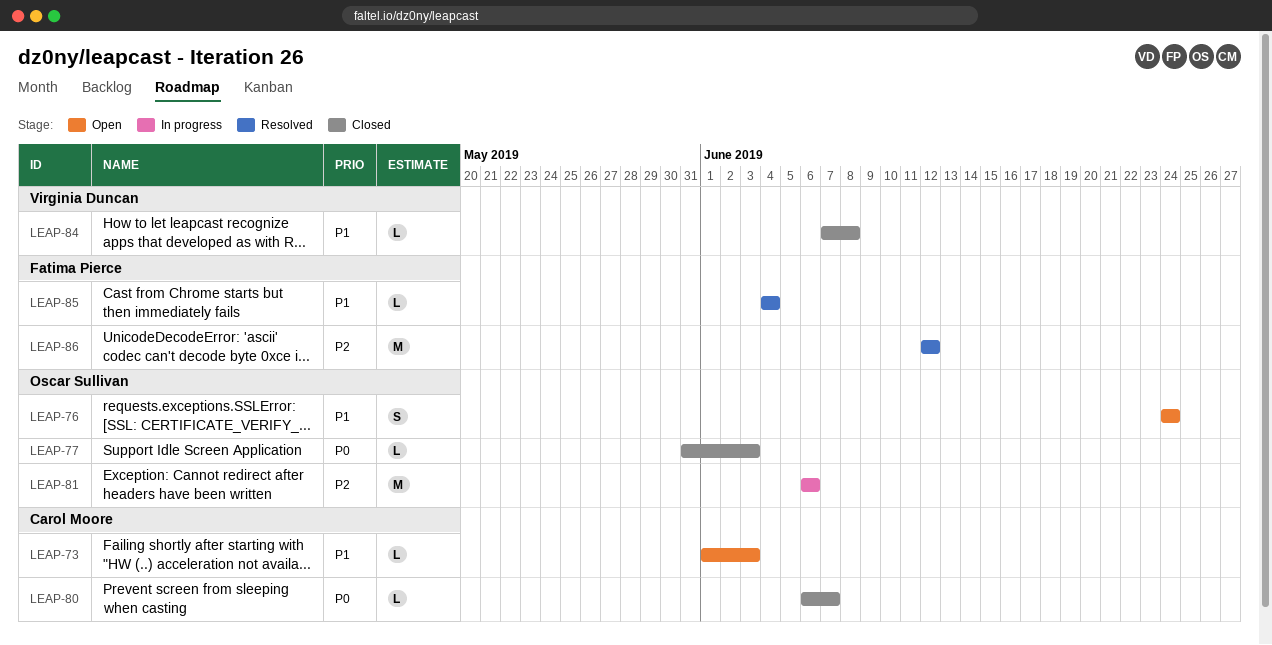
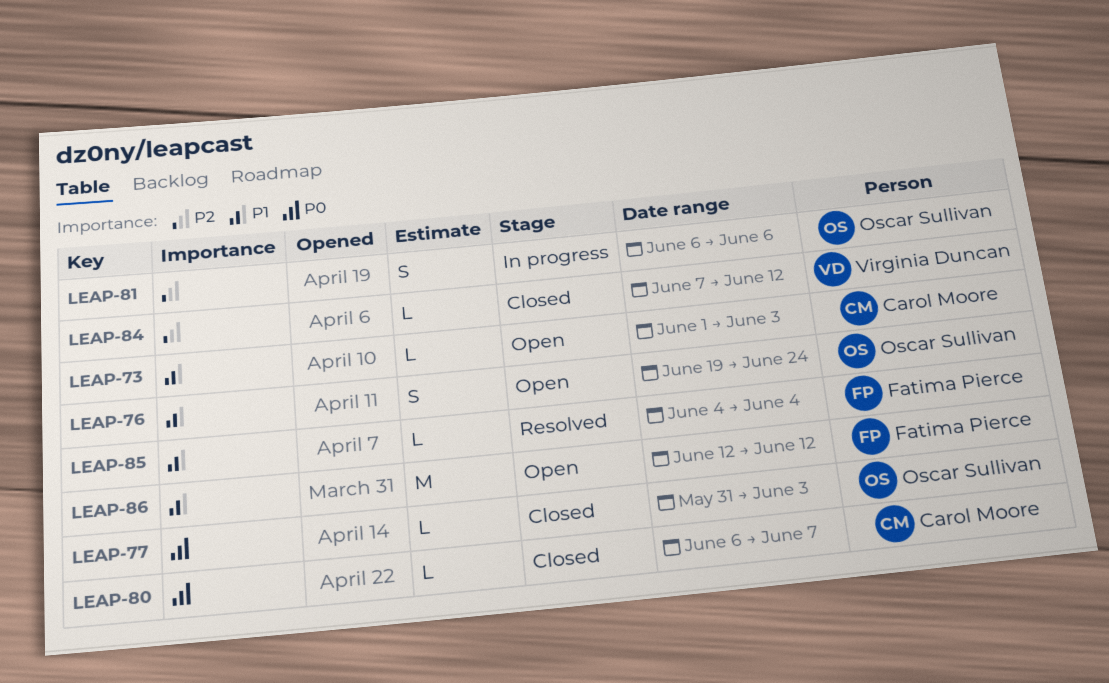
LEAP-76, start: Jun 24 -> Jun 19
LEAP-81, estimate: M -> S
LEAP-84, priority: P1 -> P2
LEAP-84, due: Jun 8 -> Jun 12
LEAP-86, status: Resolved -> Open
LEAP-86, priority: P2 -> P1

